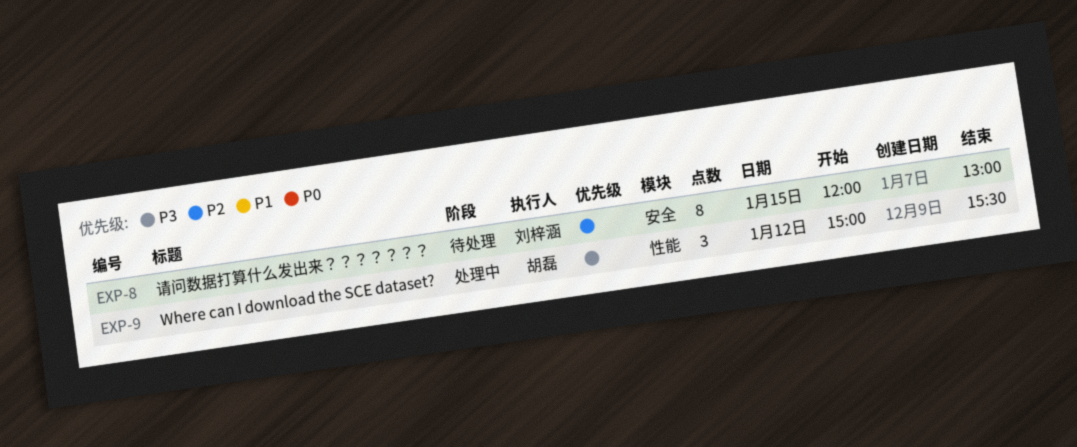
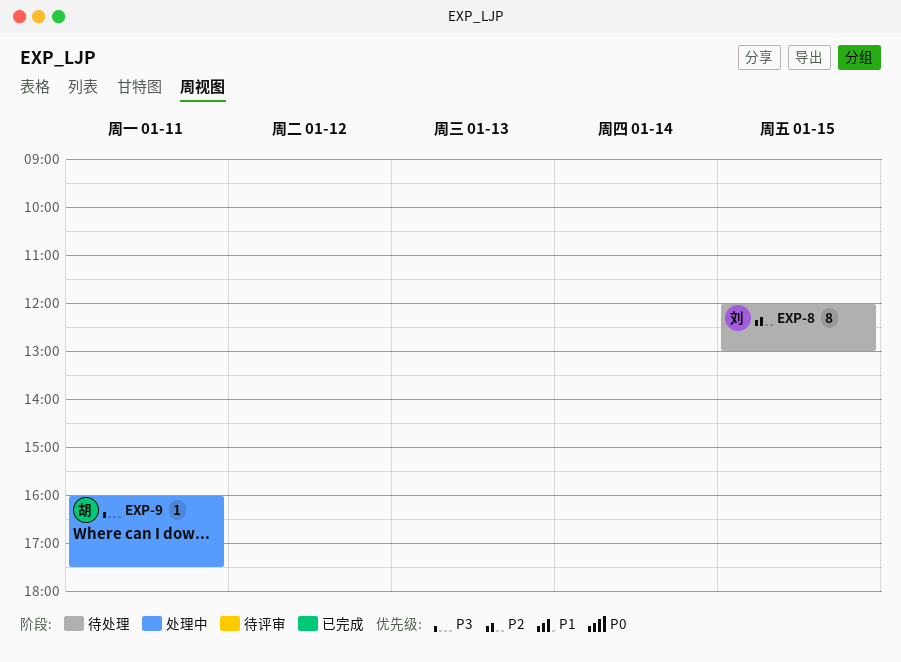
EXP-9, estimate: 3 -> 1
EXP-9, day: Jan 12 -> Jan 11
EXP-9, begins: 15:00 -> 16:00
EXP-9, ends: 15:30 -> 17:30

